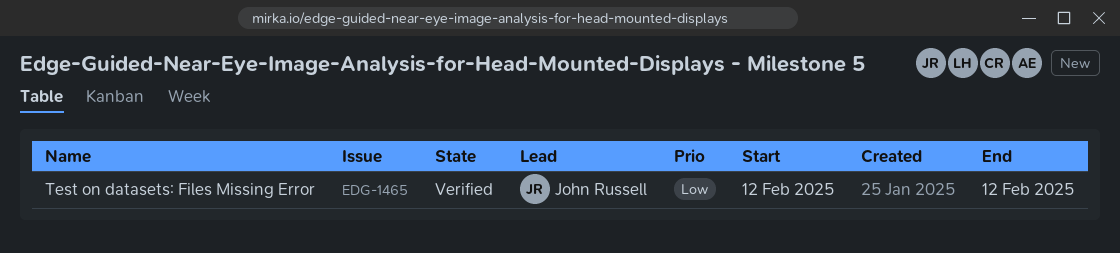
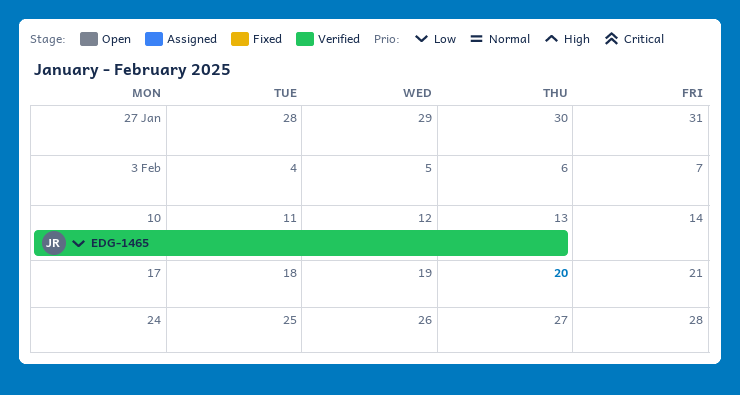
EDG-1465, start: Feb 12 -> Feb 10
EDG-1465, due: Feb 12 -> Feb 13

